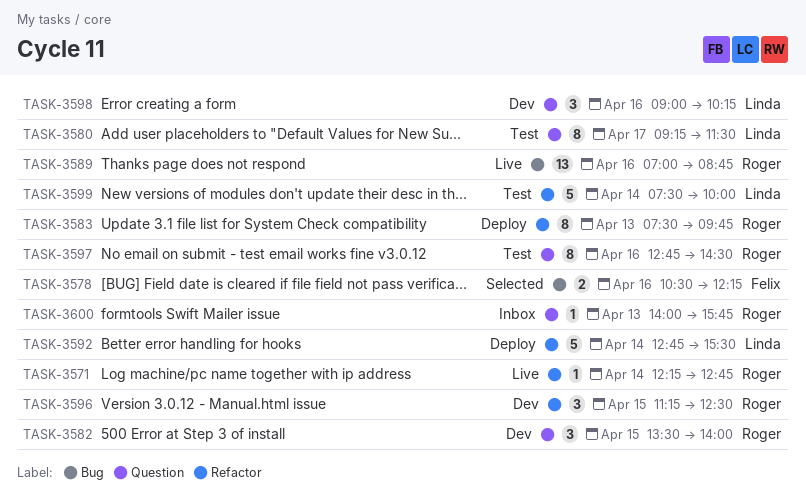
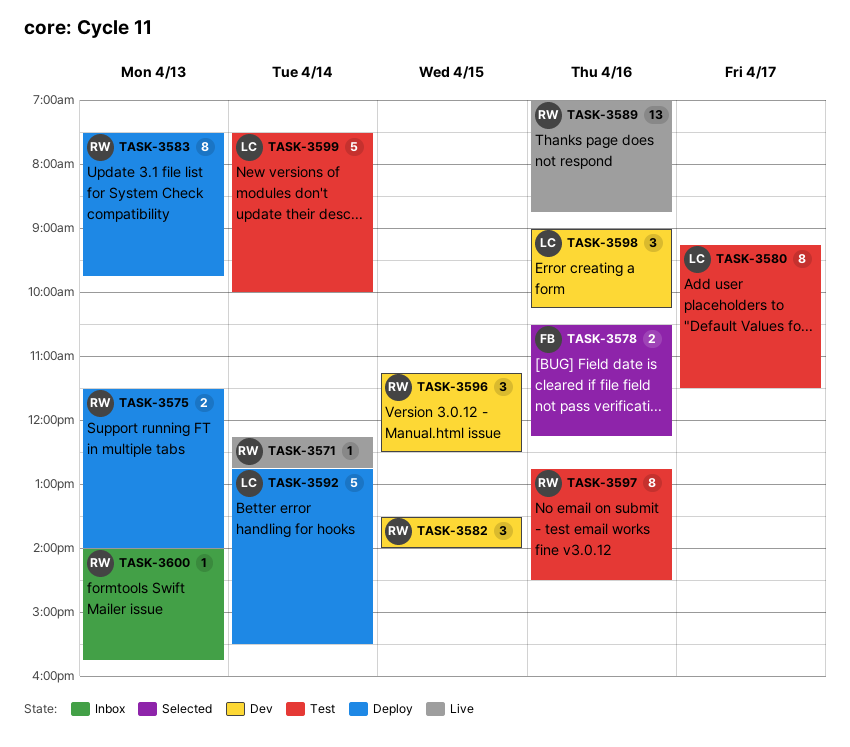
TASK-3575: none -> present

